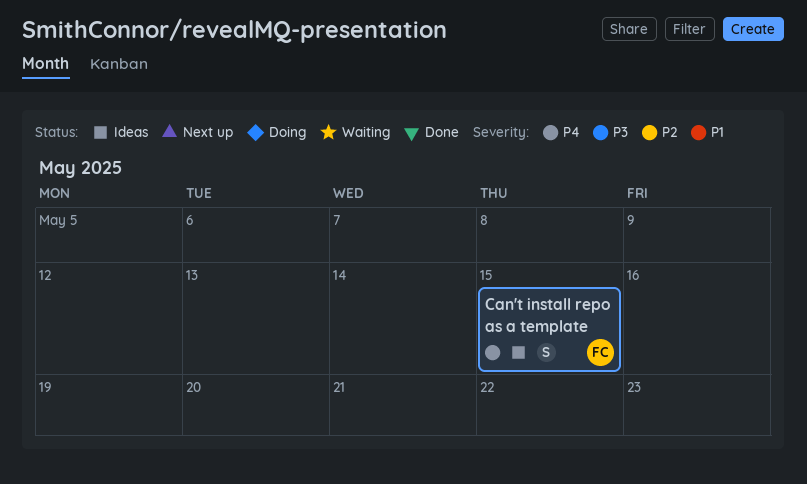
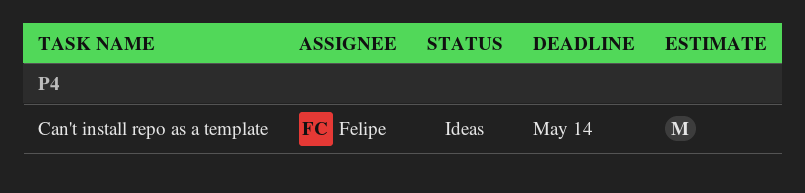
Can't install repo as a template, estimate: S -> M
Can't install repo as a template, due: May 15 -> May 14

